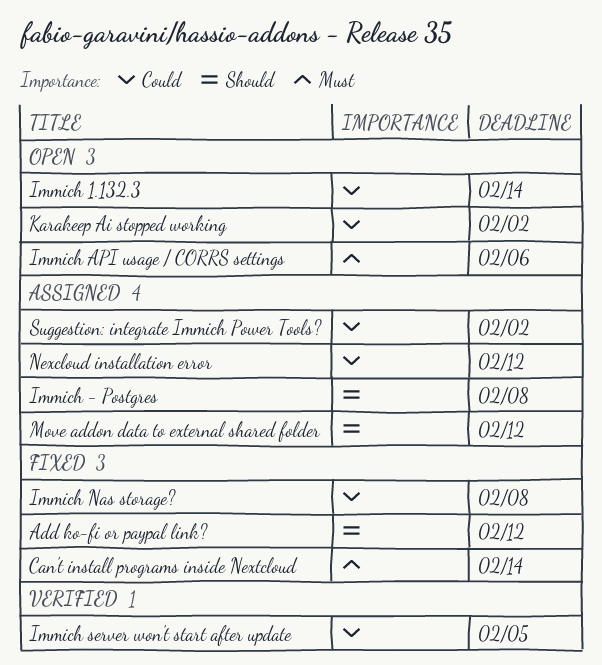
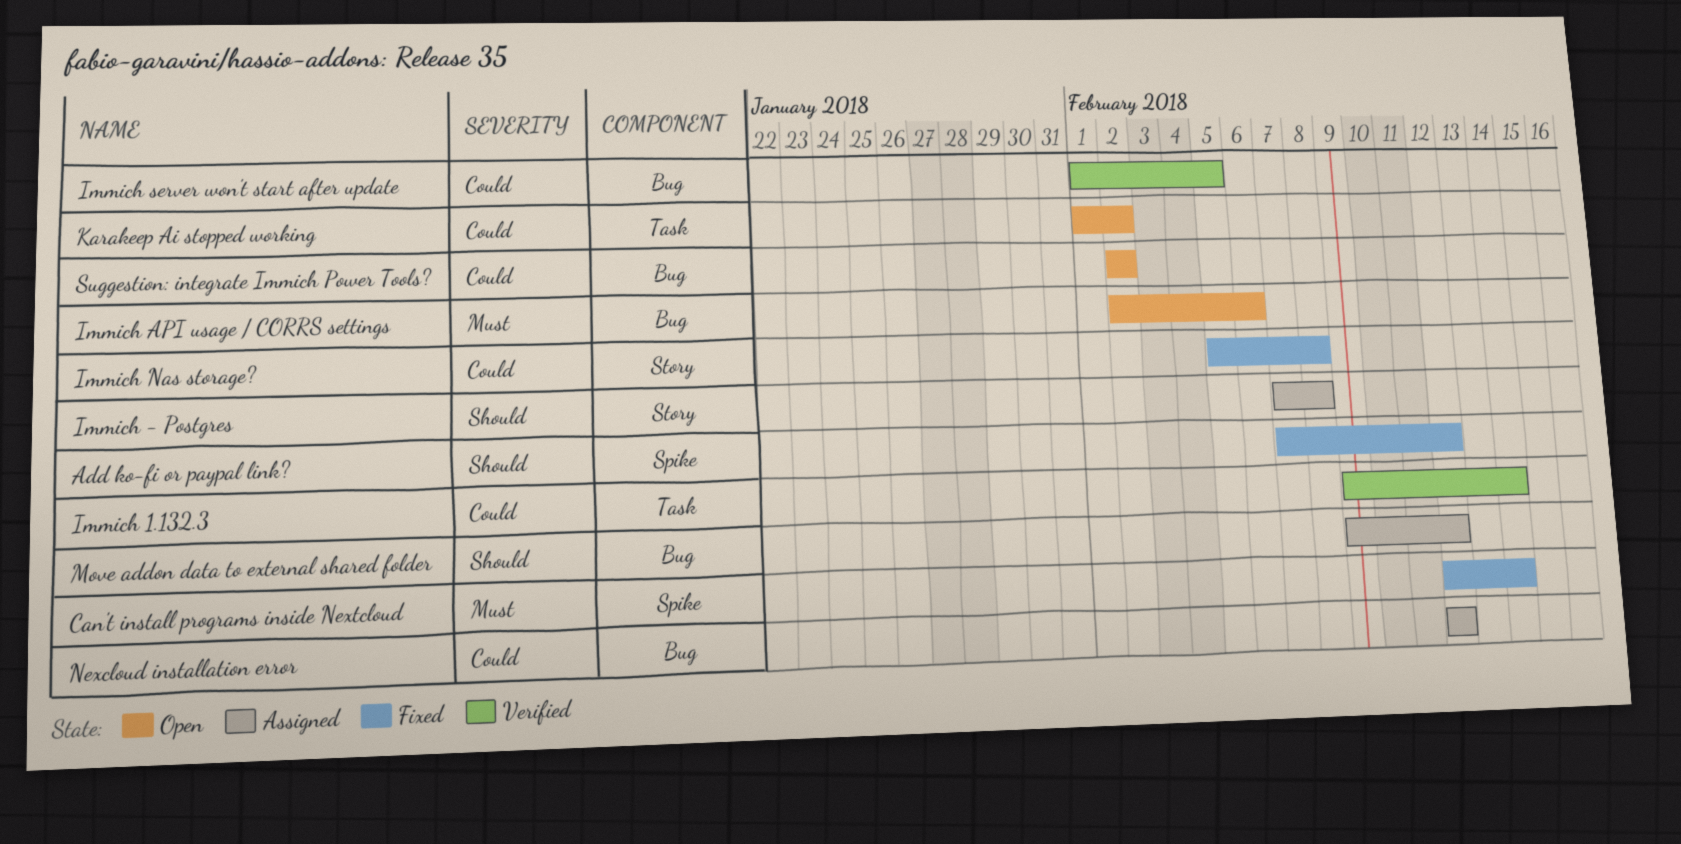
Immich 1.132.3, status: Open -> Verified
Suggestion: integrate Immich Power Tools?, status: Assigned -> Open

